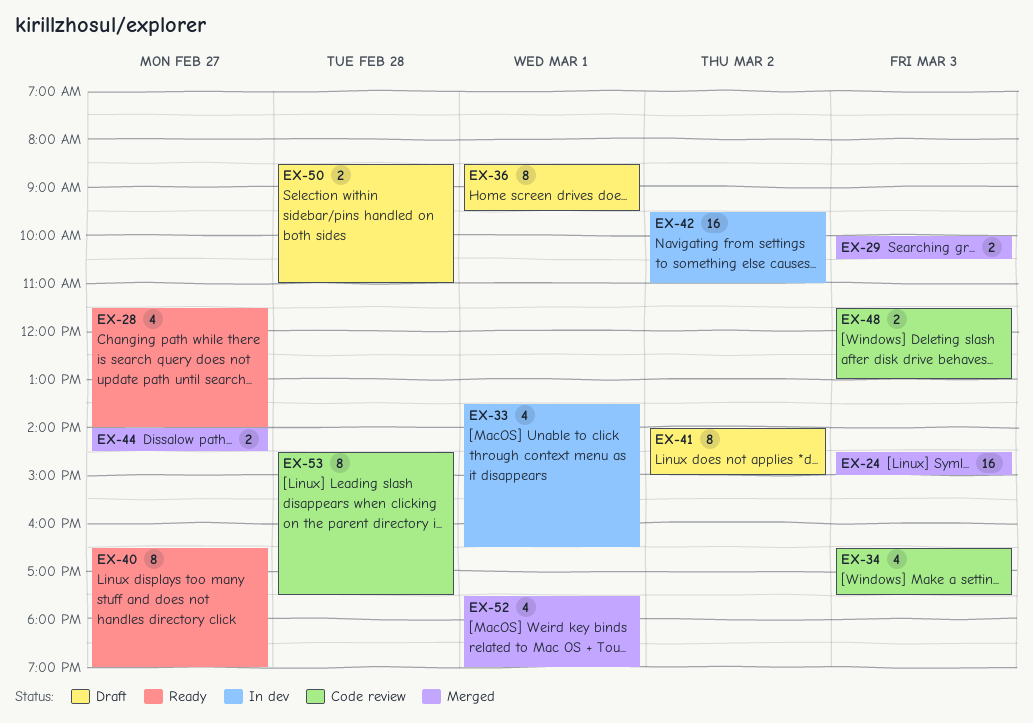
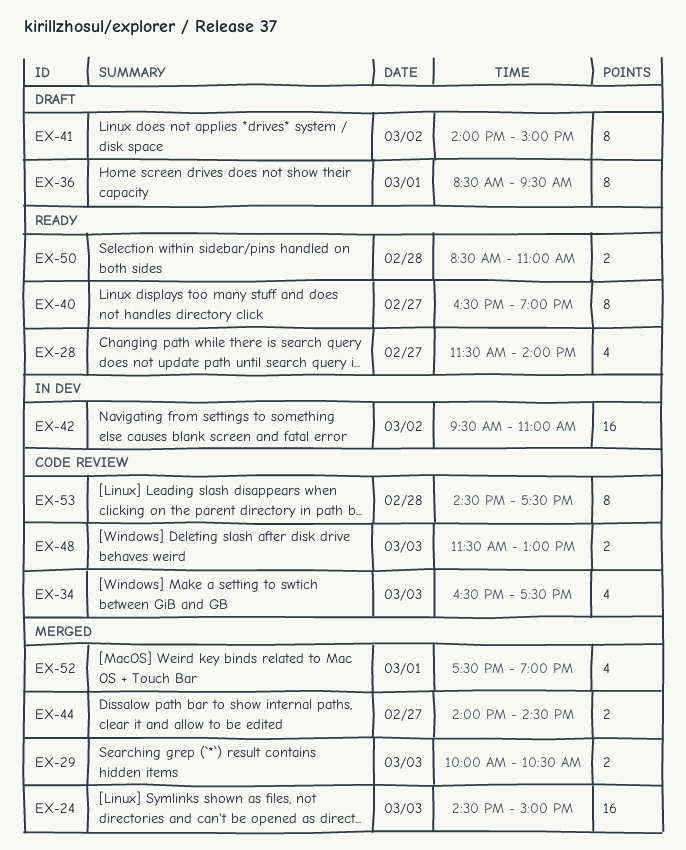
EX-33: present -> none
EX-50, status: Draft -> Ready

